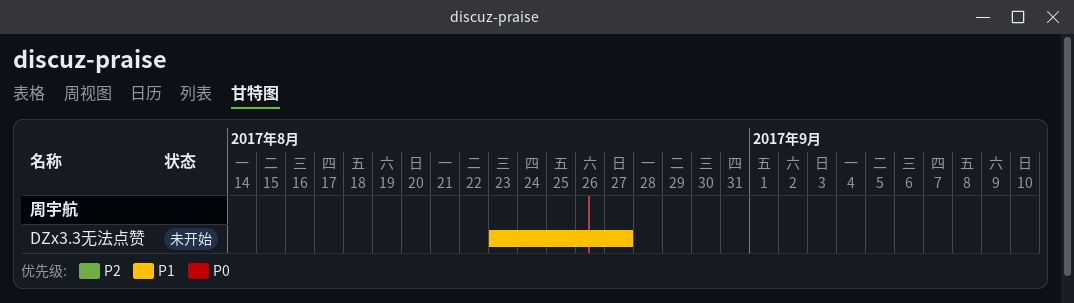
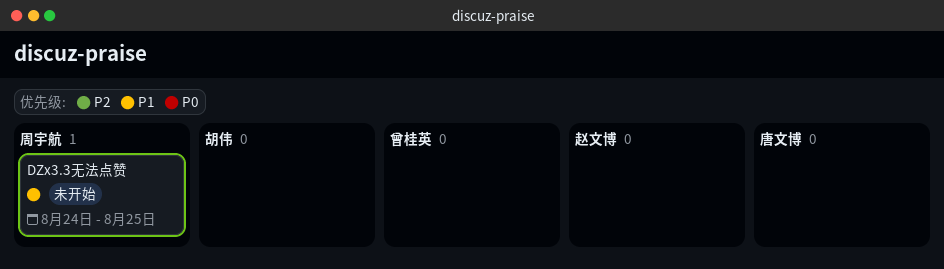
DZx3.3无法点赞, start: Aug 23 -> Aug 24
DZx3.3无法点赞, due: Aug 27 -> Aug 25

